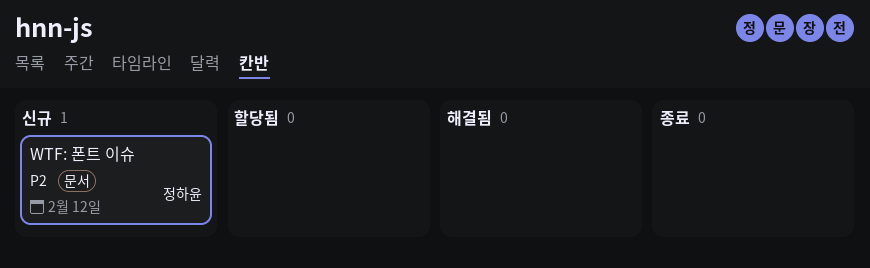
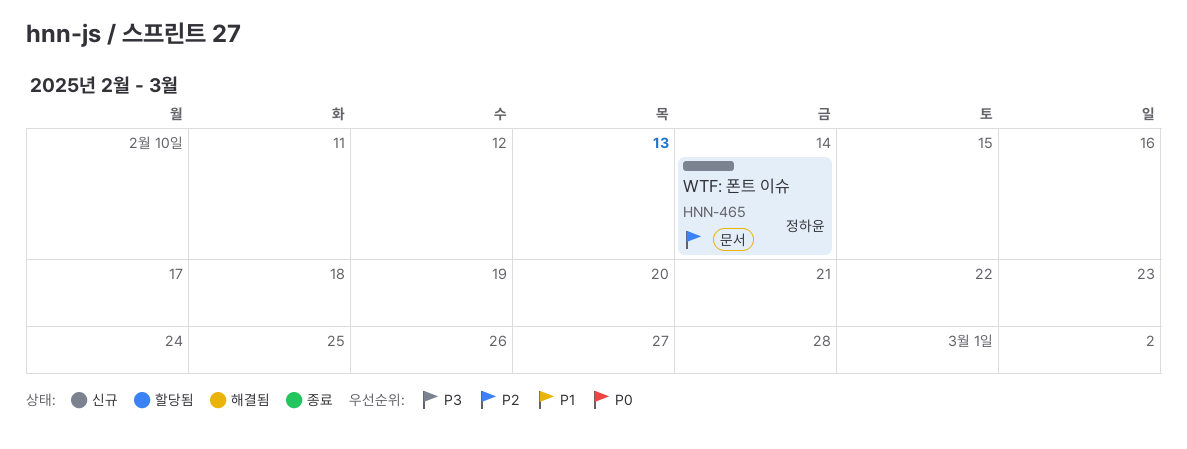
WTF: 폰트 이슈, due: Feb 12 -> Feb 14

